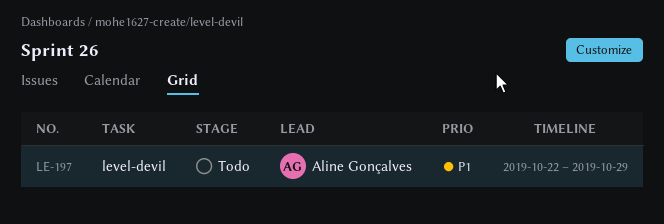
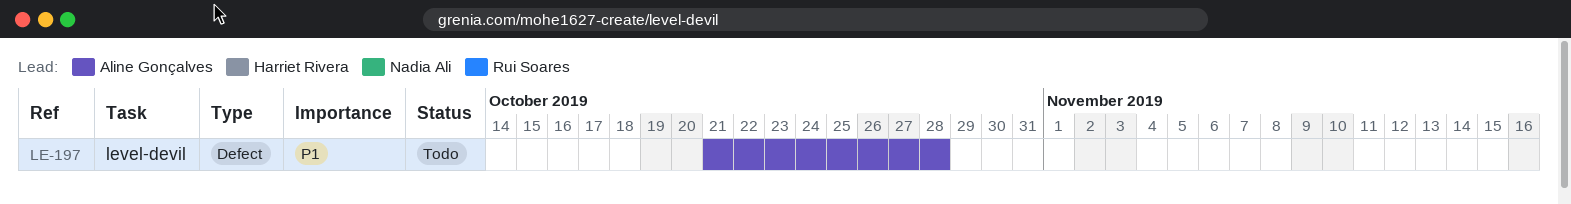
LE-197, start: Oct 22 -> Oct 21
LE-197, due: Oct 29 -> Oct 28

